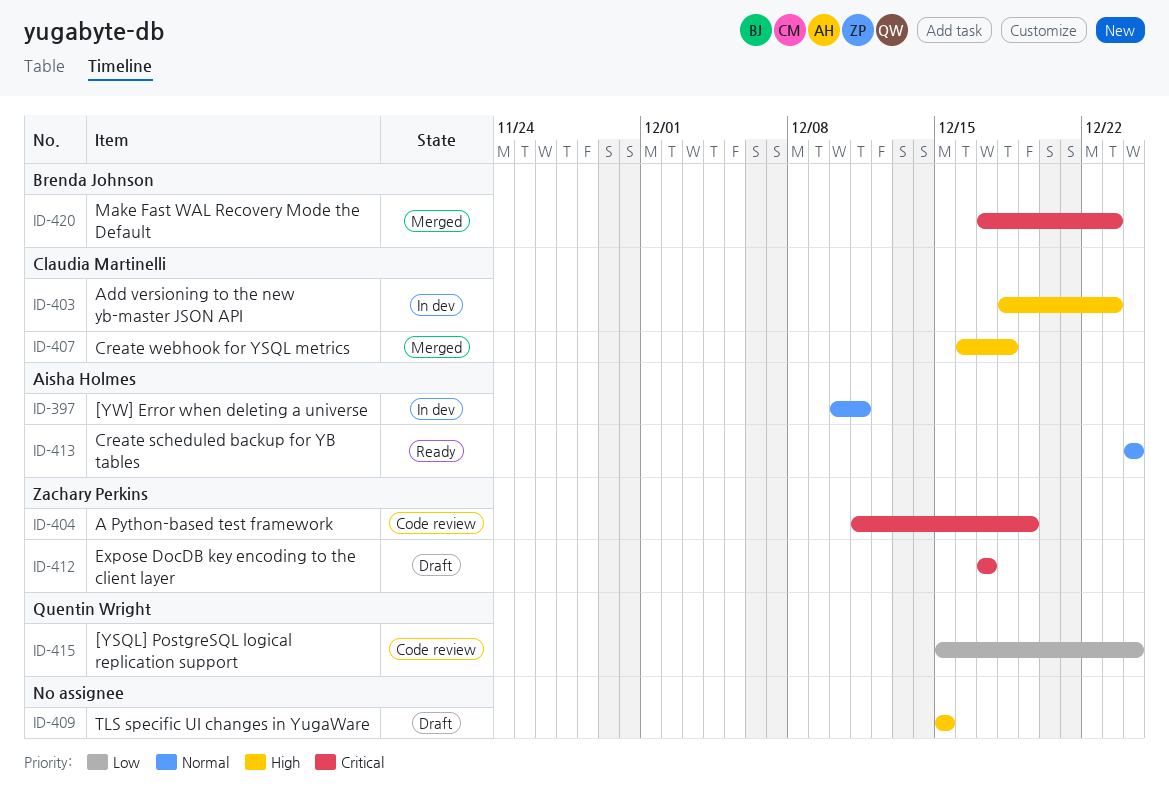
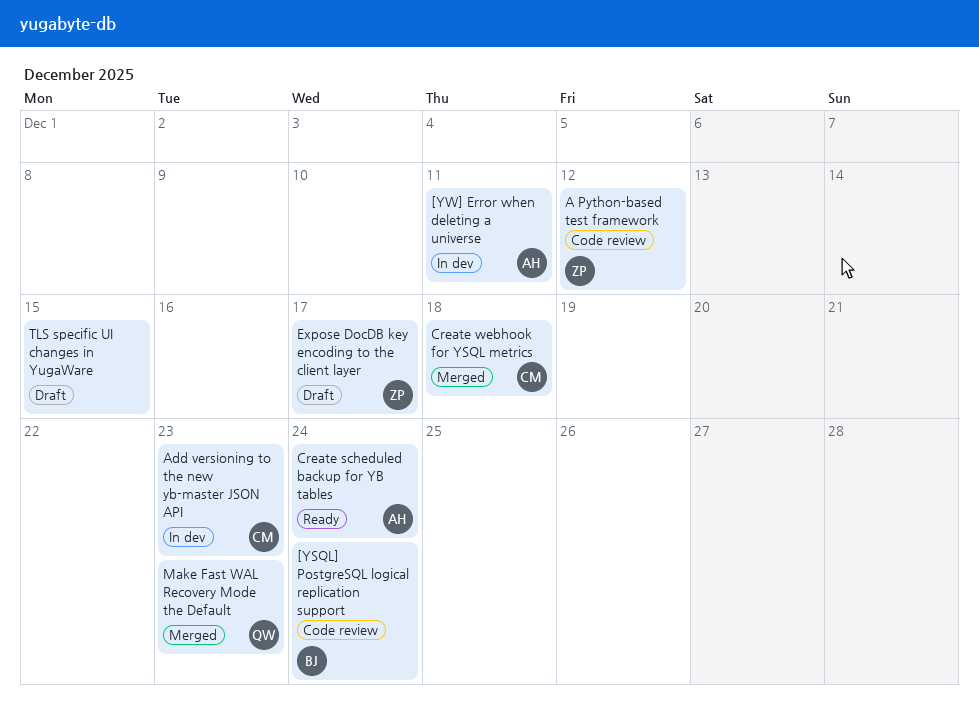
[YSQL] PostgreSQL logical replication support, owner: Quentin Wright -> Brenda Johnson
A Python-based test framework, due: Dec 19 -> Dec 12
Make Fast WAL Recovery Mode the Default, owner: Brenda Johnson -> Quentin Wright

